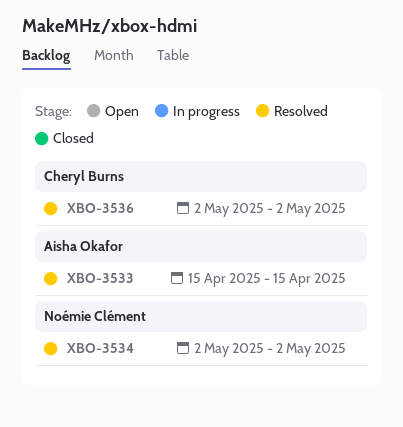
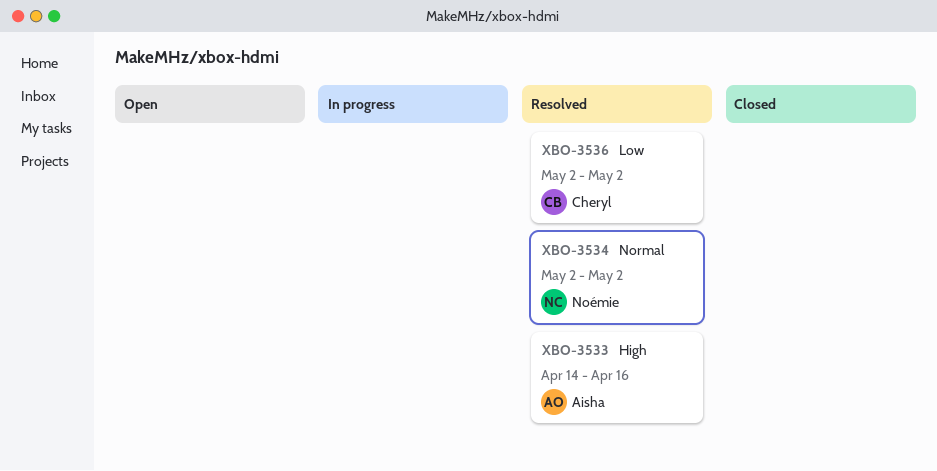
XBO-3533, start: Apr 15 -> Apr 14
XBO-3533, due: Apr 15 -> Apr 16

